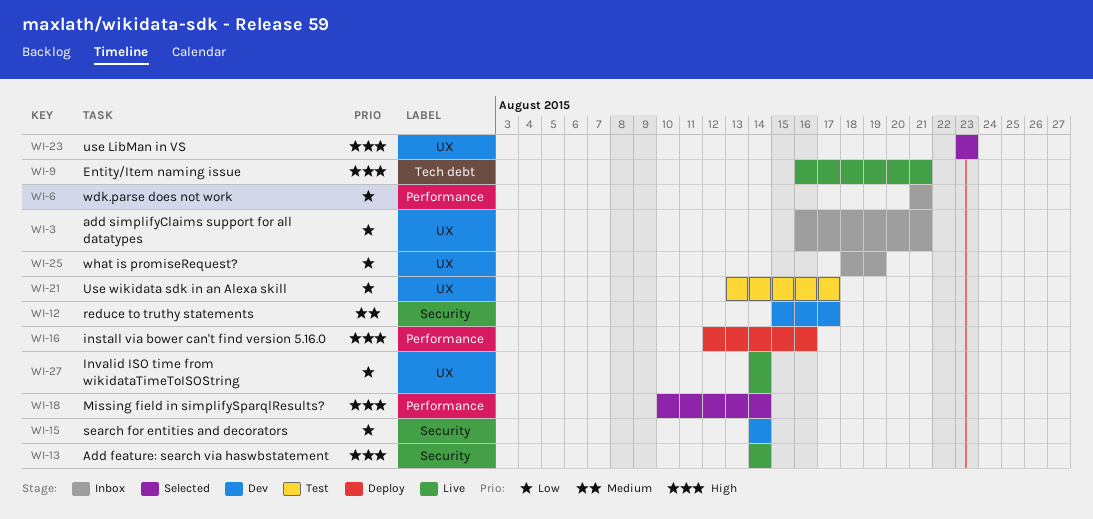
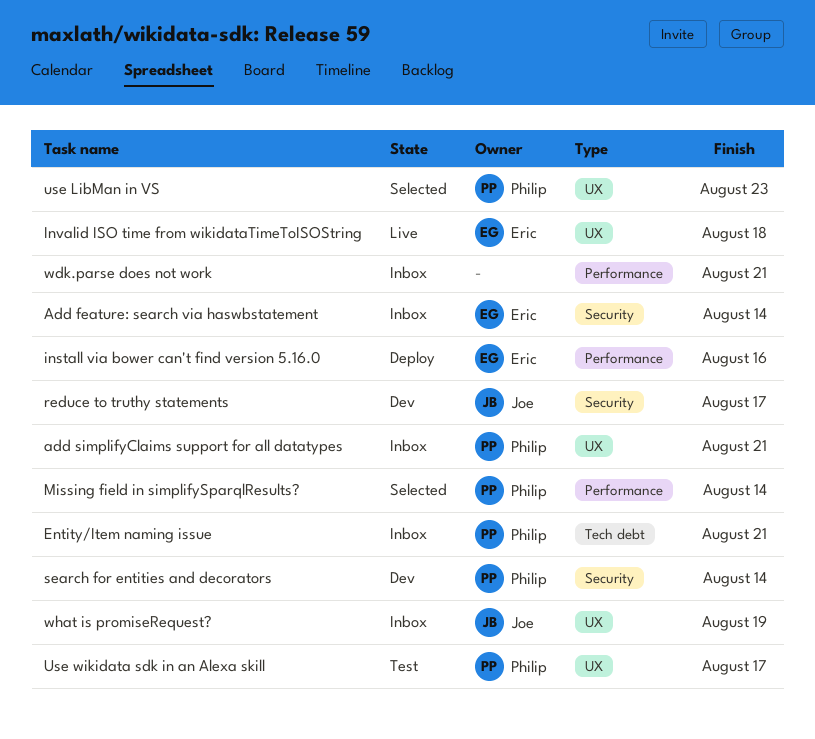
Add feature: search via haswbstatement, status: Live -> Inbox
Entity/Item naming issue, status: Live -> Inbox
Invalid ISO time from wikidataTimeToISOString, due: Aug 14 -> Aug 18

